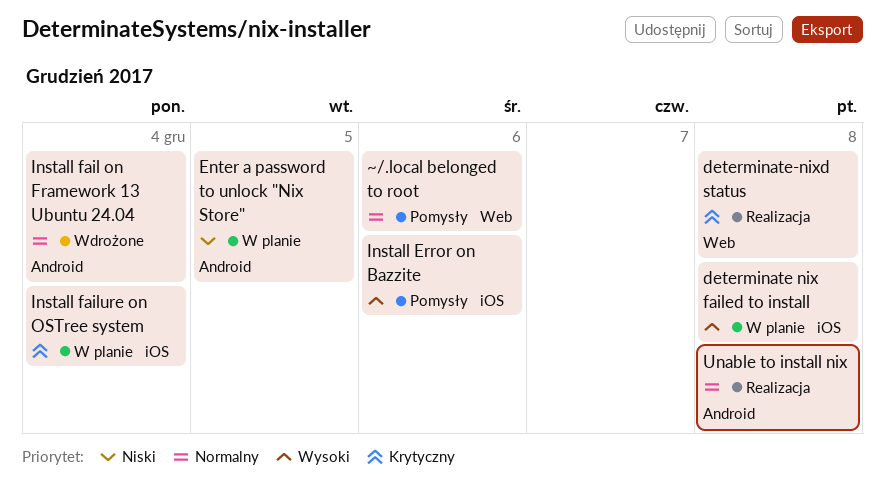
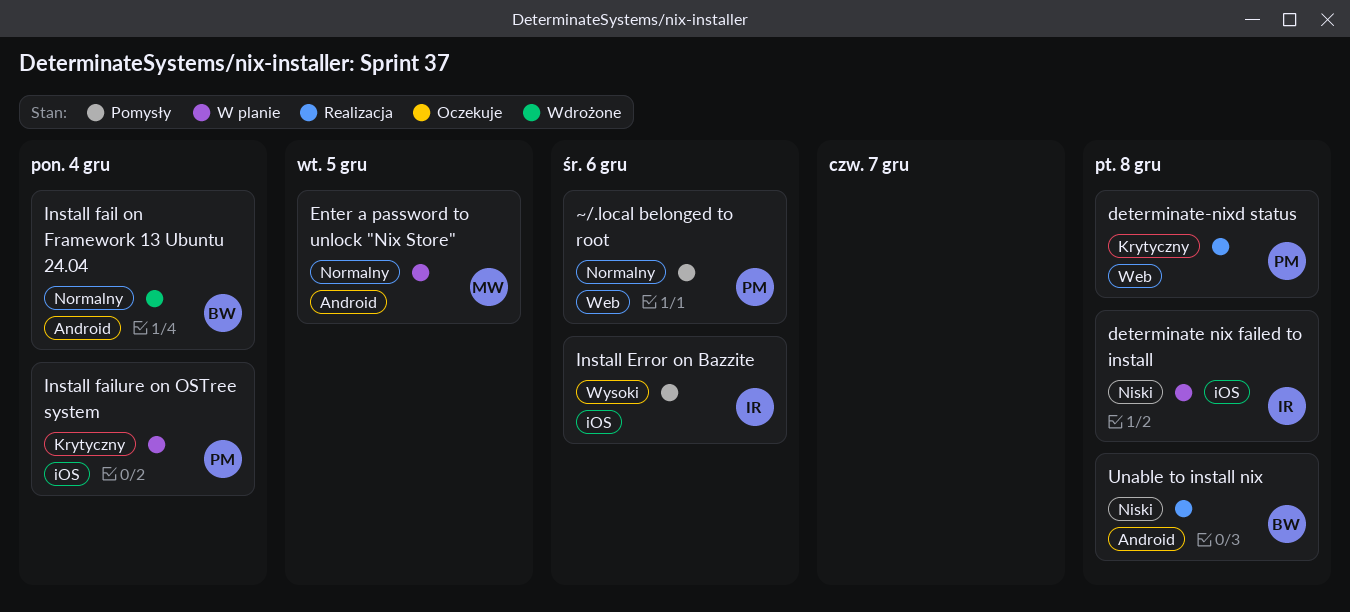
determinate nix failed to install, priority: Wysoki -> Niski
Enter a password to unlock "Nix Store", priority: Niski -> Normalny
Unable to install nix, priority: Normalny -> Niski

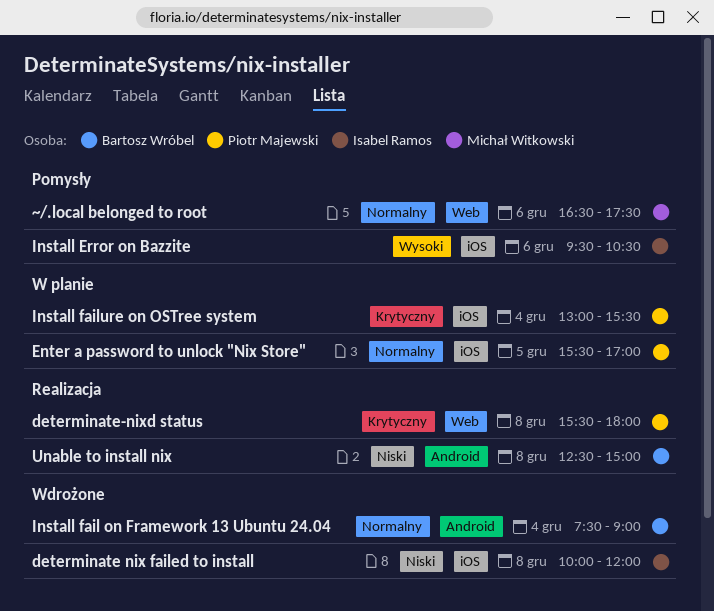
determinate nix failed to install, status: W planie -> Wdrożone
Enter a password to unlock "Nix Store", owner: Michał Witkowski -> Piotr Majewski
Enter a password to unlock "Nix Store", label: Android -> iOS
~/.local belonged to root, owner: Piotr Majewski -> Michał Witkowski

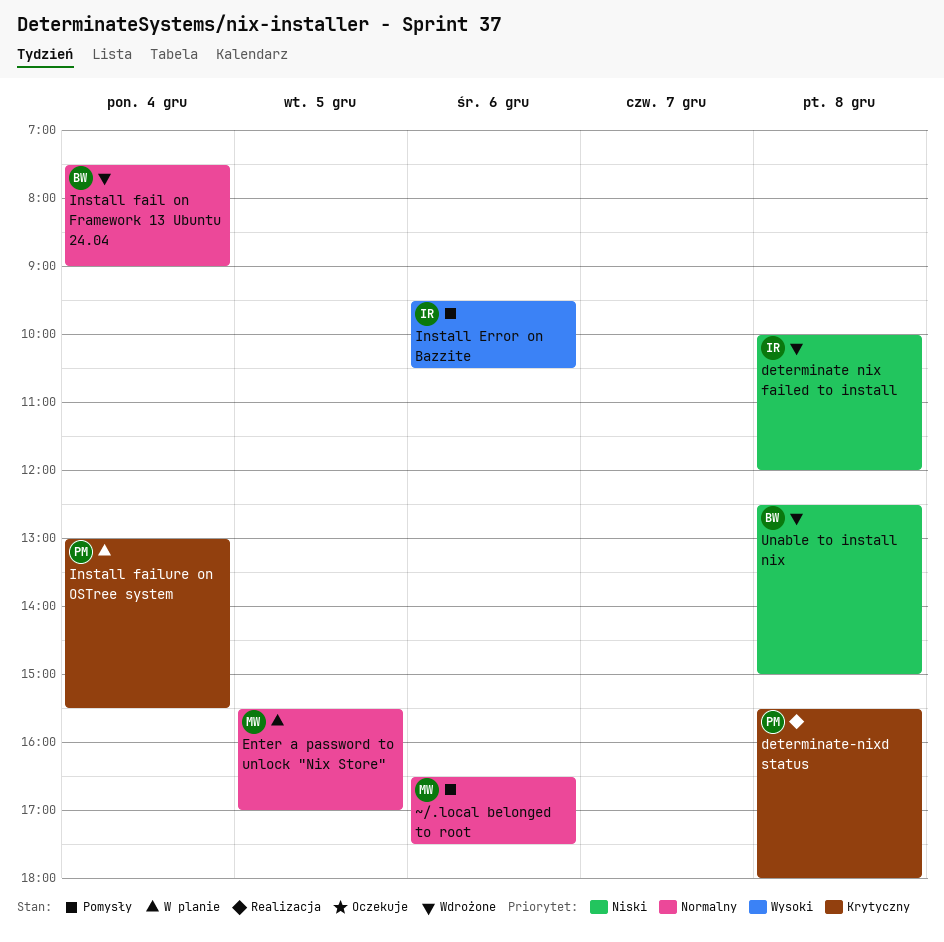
Enter a password to unlock "Nix Store", owner: Piotr Majewski -> Michał Witkowski
Unable to install nix, status: Realizacja -> Wdrożone

